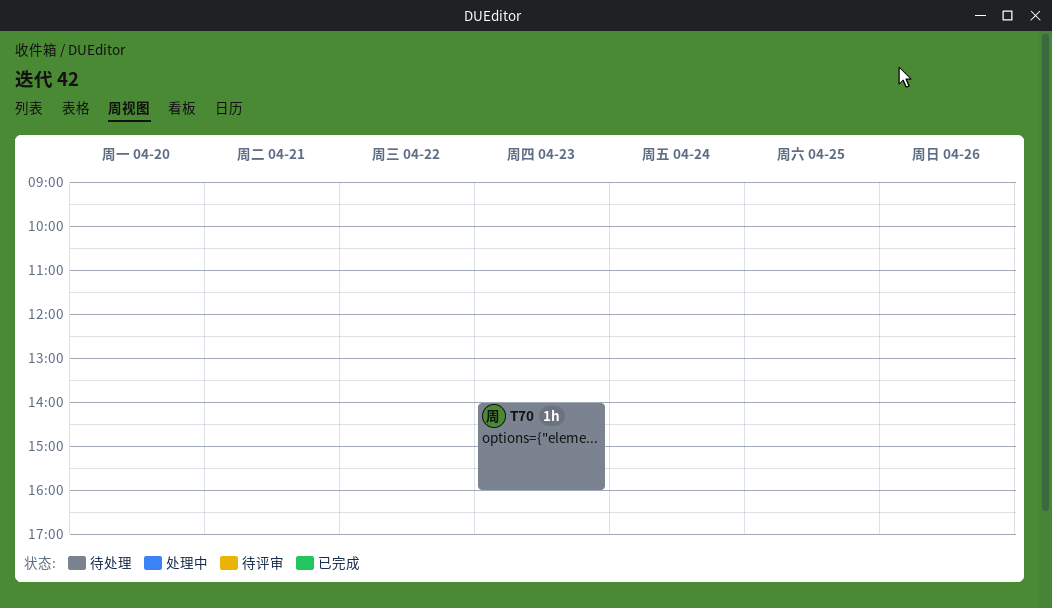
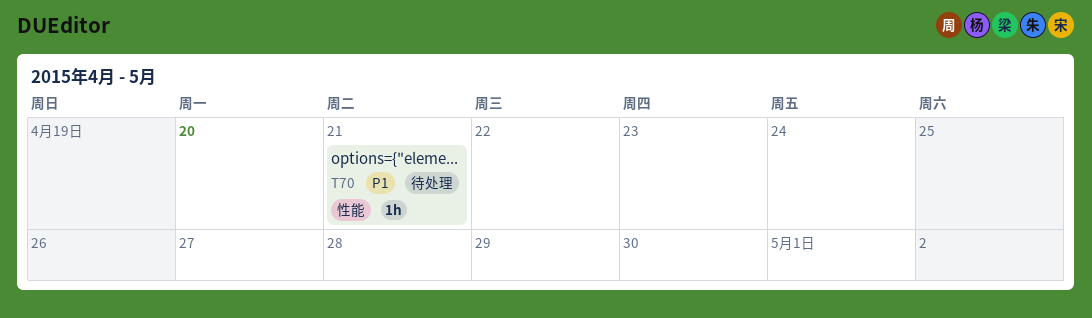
T70, day: Apr 23 -> Apr 21

